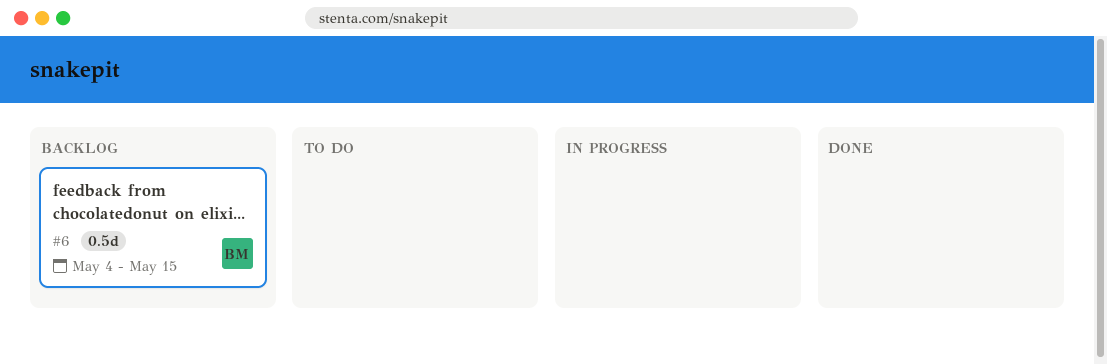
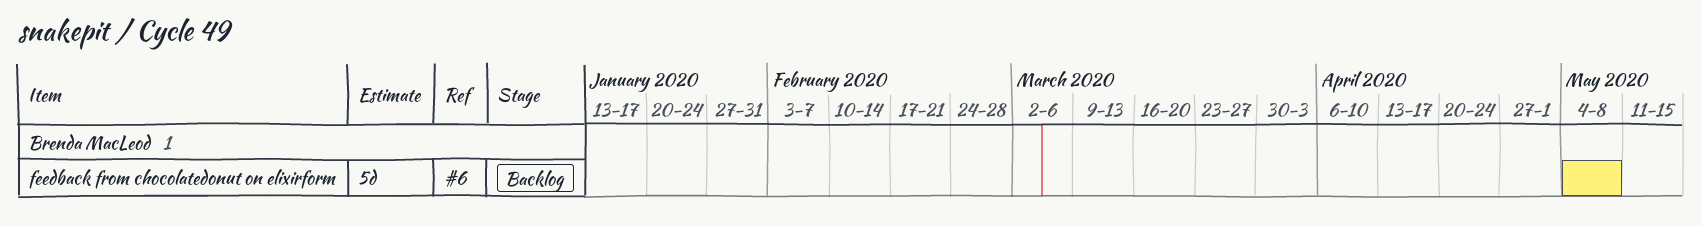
#6, estimate: 0.5d -> 5d
#6, due: May 15 -> May 8

